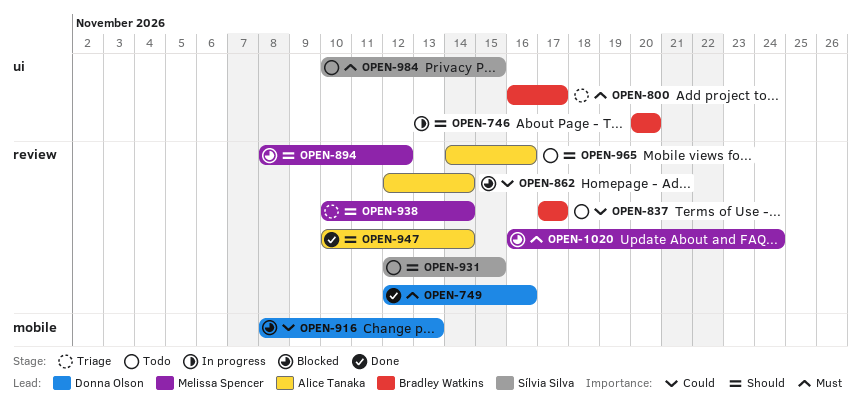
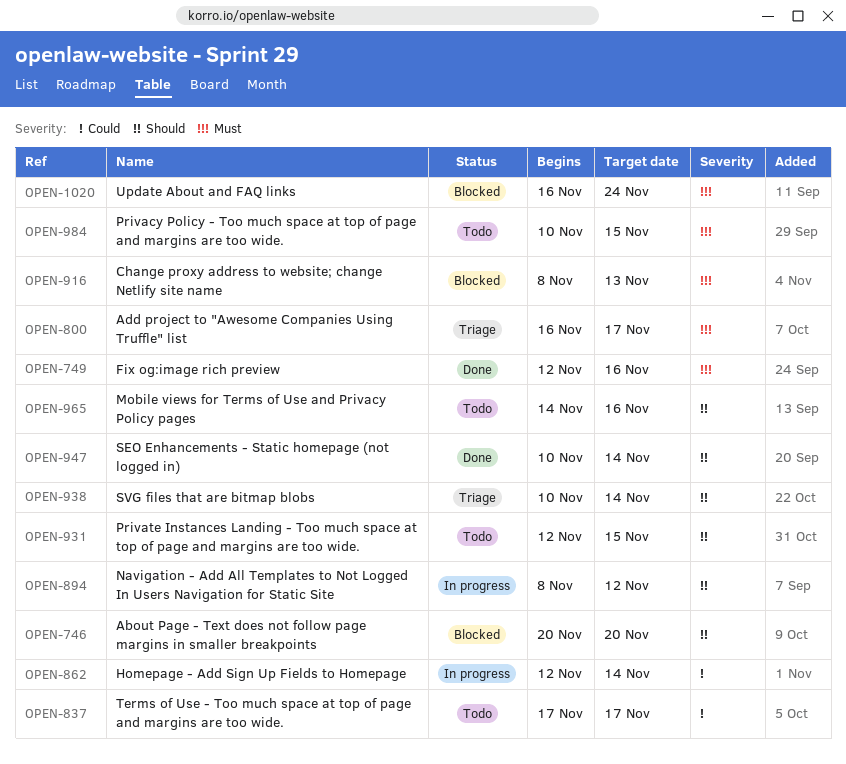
OPEN-746, status: In progress -> Blocked
OPEN-862, status: Blocked -> In progress
OPEN-894, status: Blocked -> In progress
OPEN-916, priority: Could -> Must

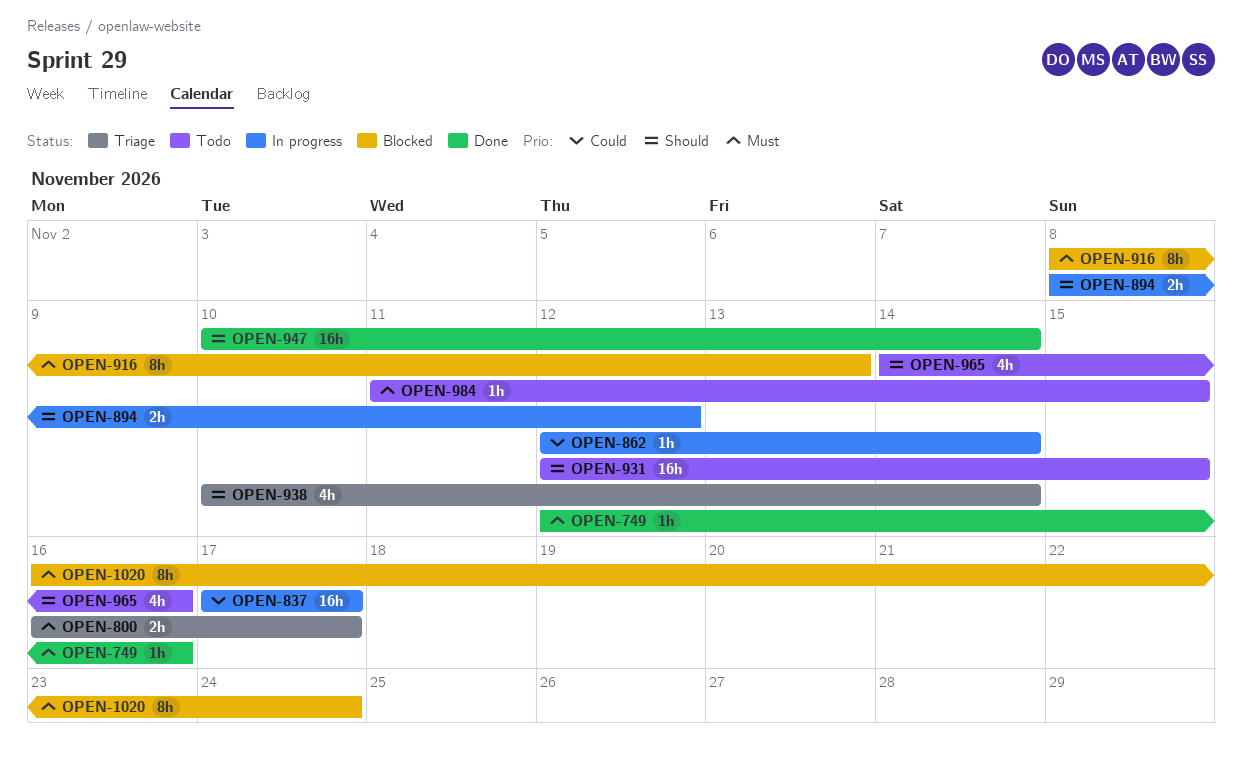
OPEN-746: present -> none
OPEN-837, status: Todo -> In progress
OPEN-984, start: Nov 10 -> Nov 11

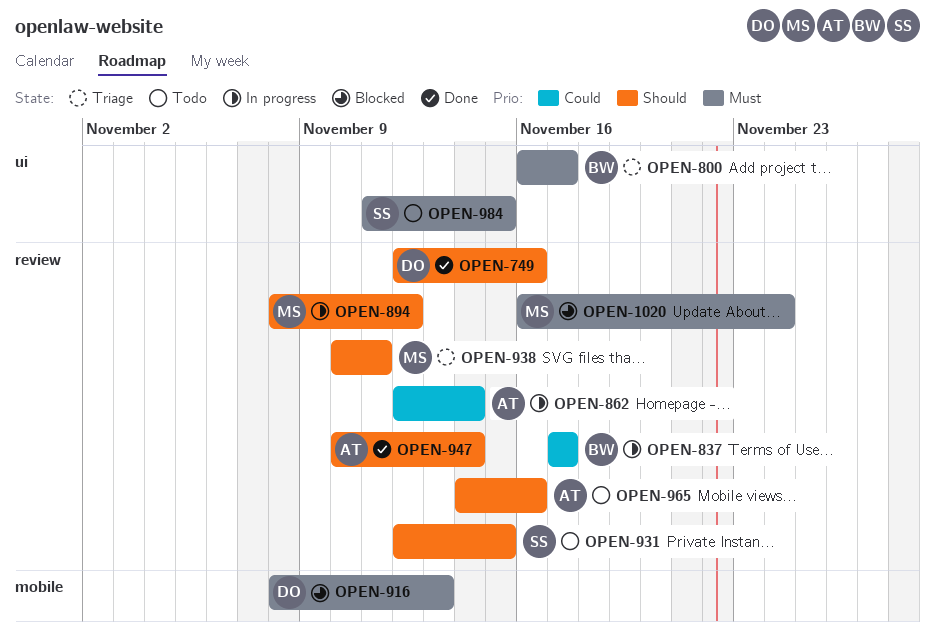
OPEN-749, priority: Must -> Should
OPEN-938, due: Nov 14 -> Nov 11

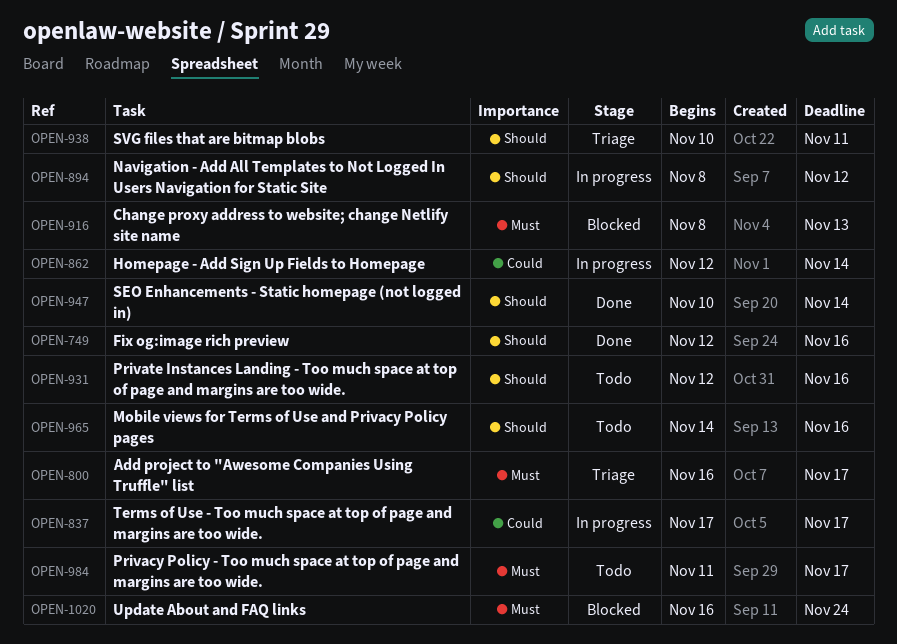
OPEN-931, due: Nov 15 -> Nov 16
OPEN-984, due: Nov 15 -> Nov 17

